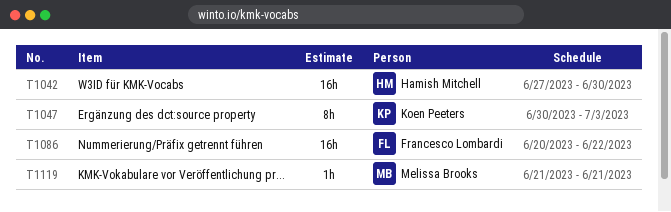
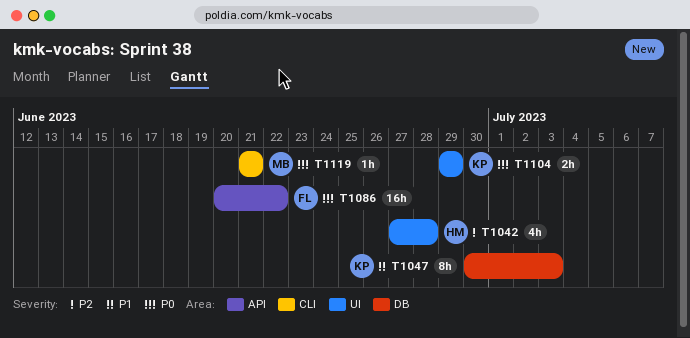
T1042, estimate: 16h -> 4h
T1042, due: Jun 30 -> Jun 28
T1104: none -> present

